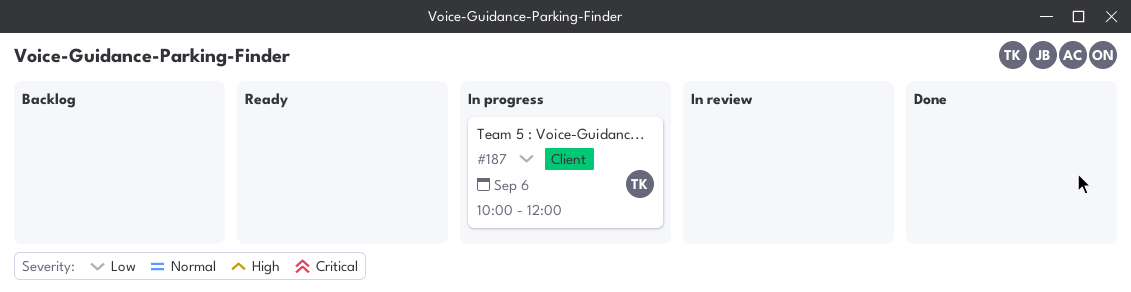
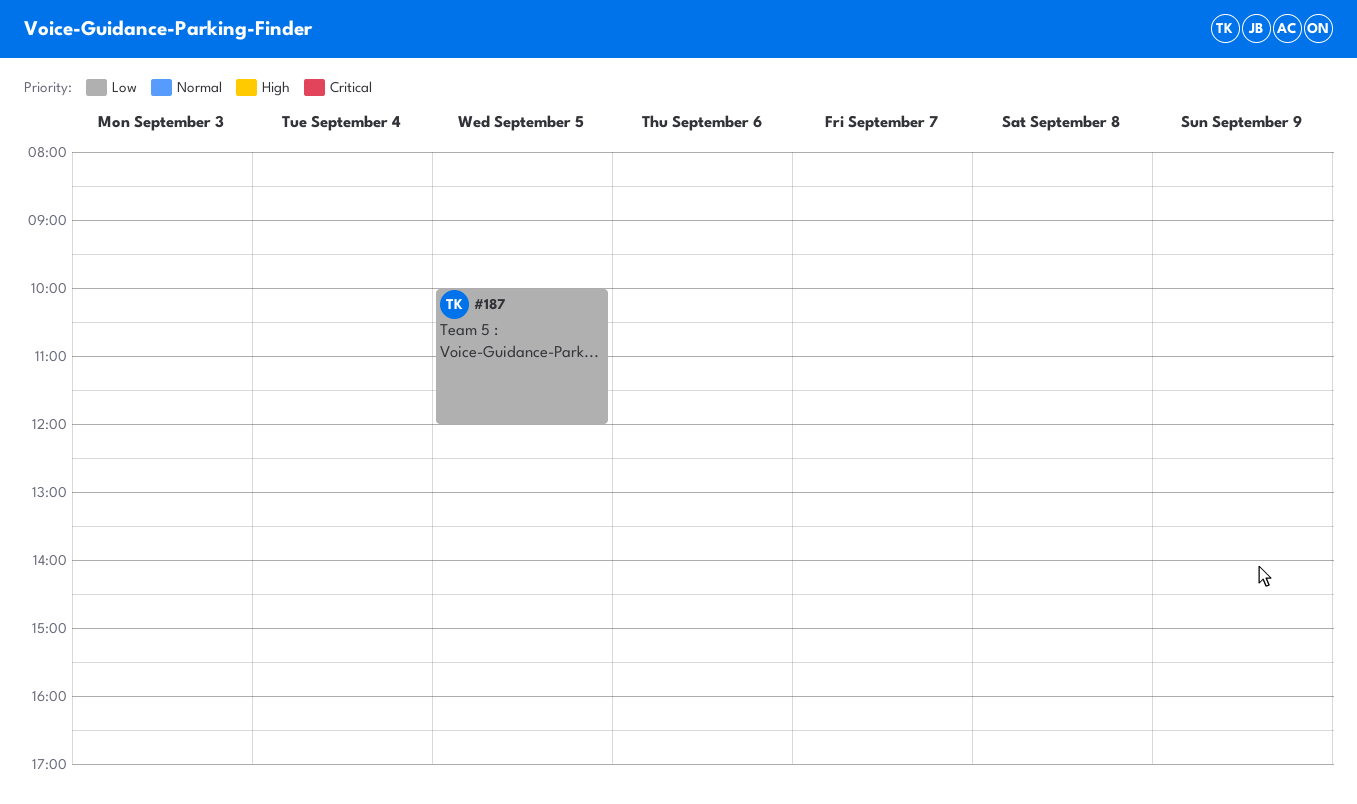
#187, day: Sep 6 -> Sep 5

